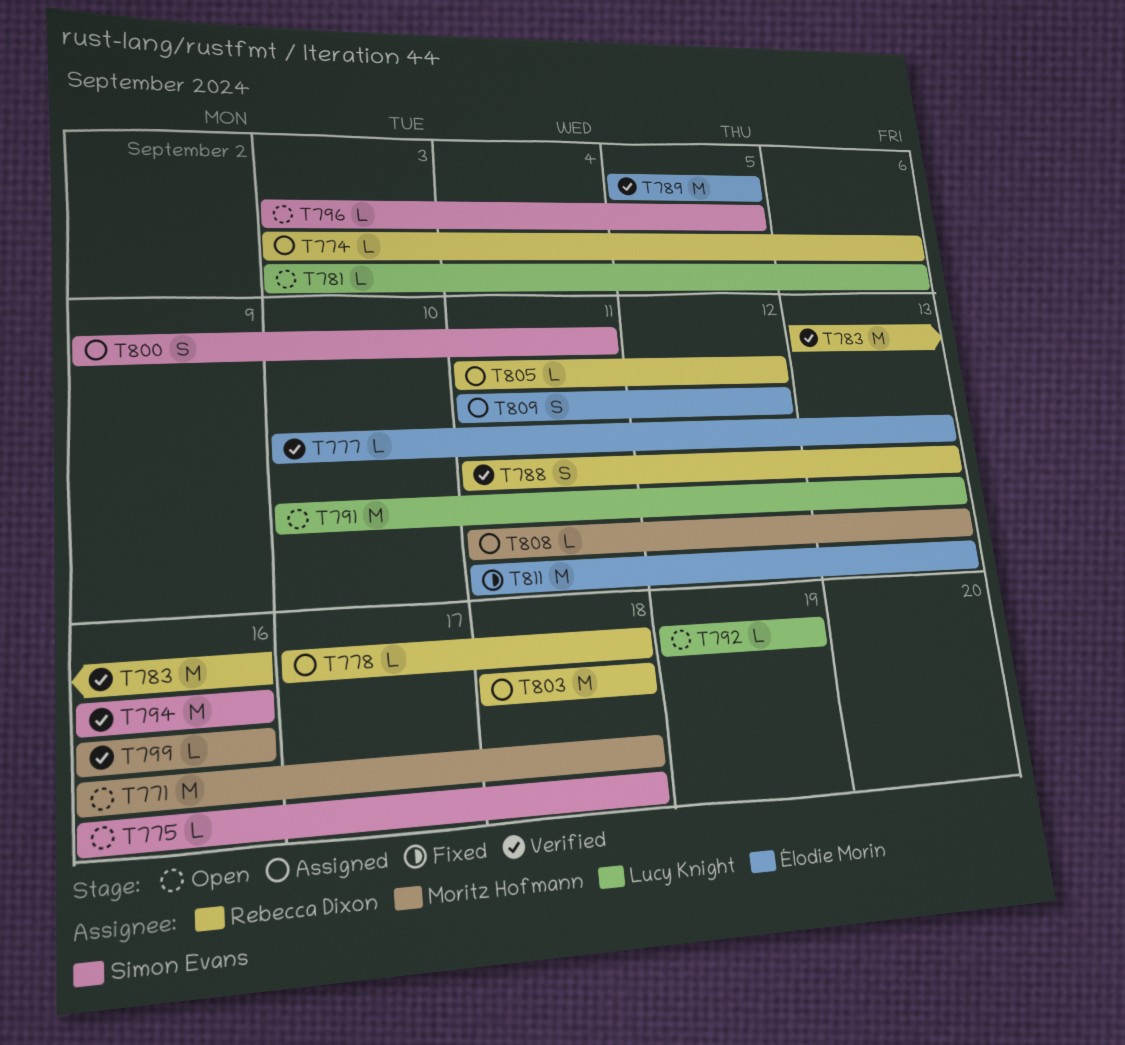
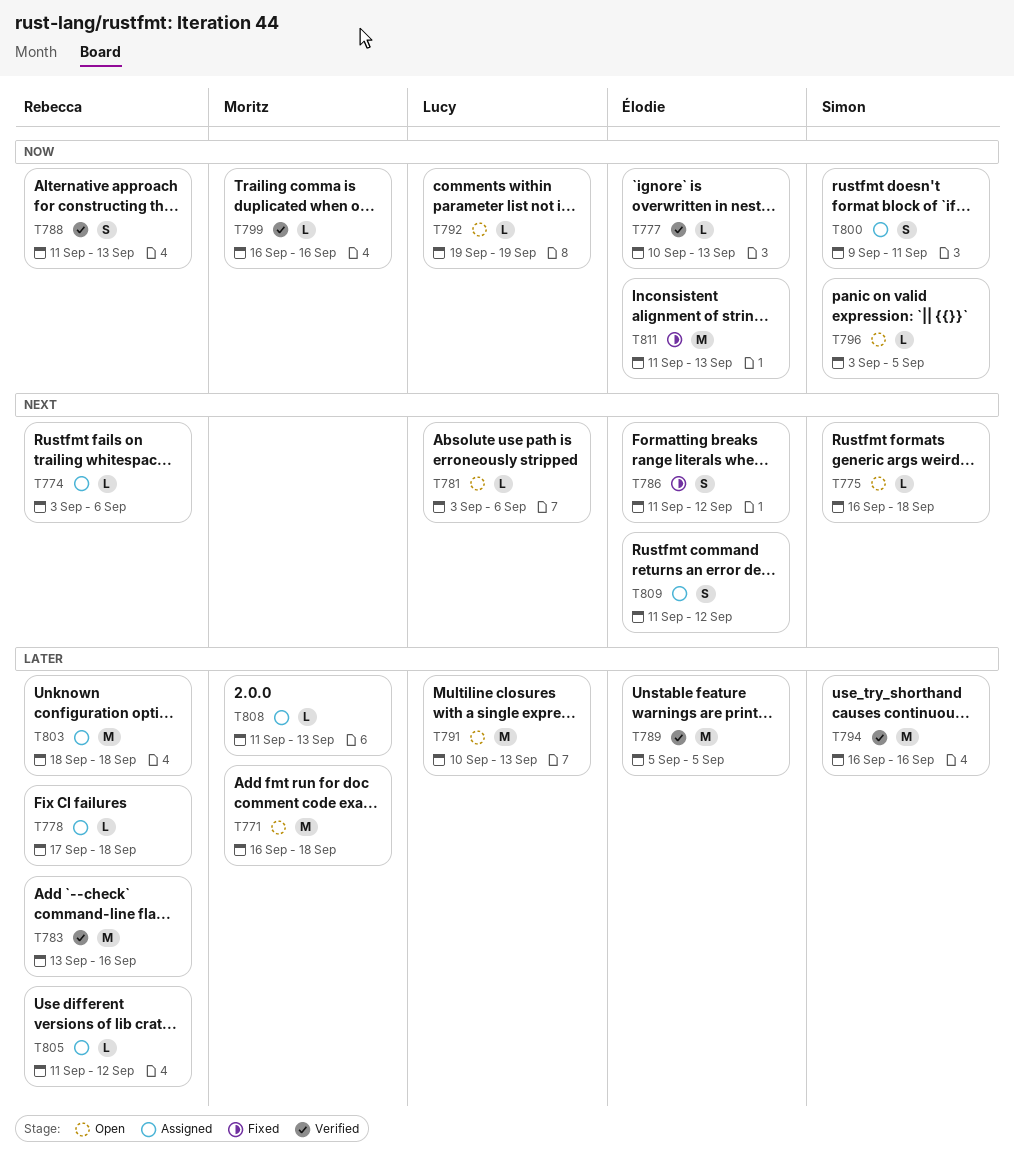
T786: none -> present

